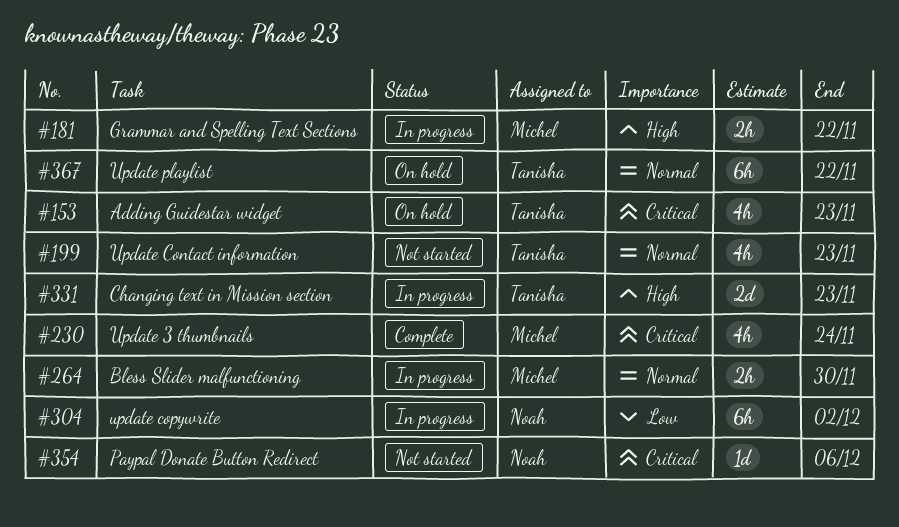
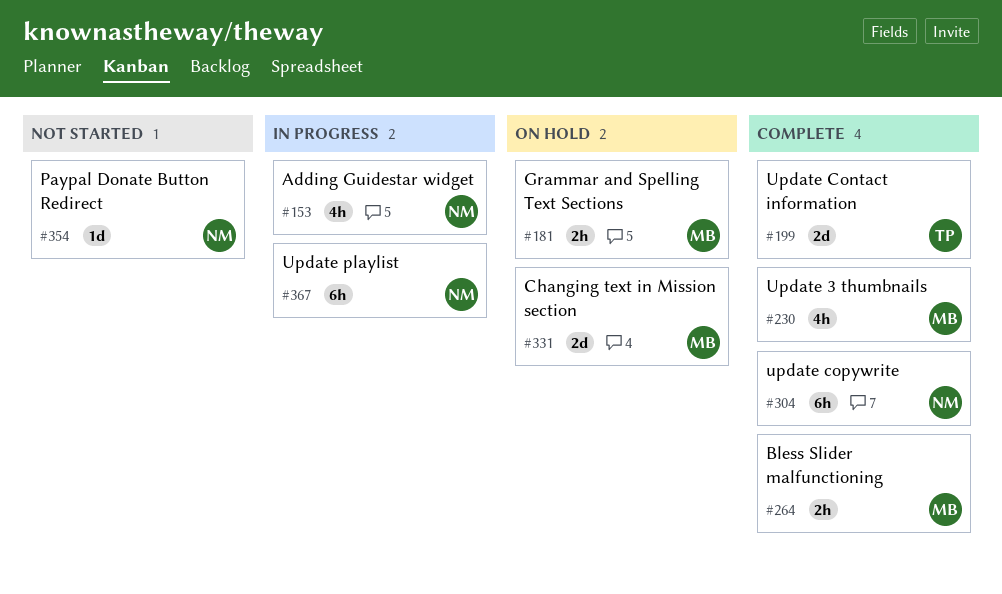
#153, status: On hold -> In progress
#153, owner: Tanisha -> Noah
#181, status: In progress -> On hold
#199, status: Not started -> Complete
#199, estimate: 4h -> 2d
#264, status: In progress -> Complete
#304, status: In progress -> Complete
#331, status: In progress -> On hold
#331, owner: Tanisha -> Michel
#367, status: On hold -> In progress
#367, owner: Tanisha -> Noah

